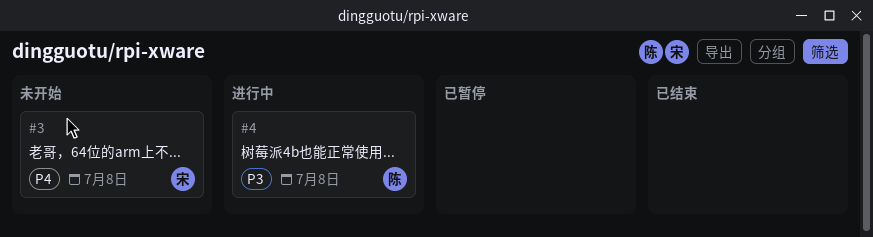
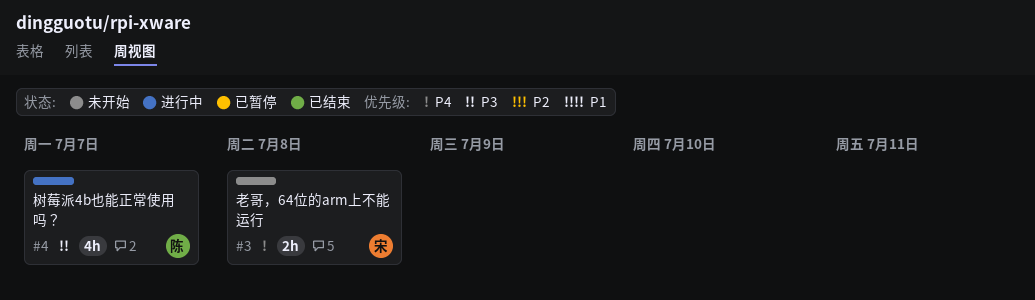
#4, due: Jul 8 -> Jul 7

